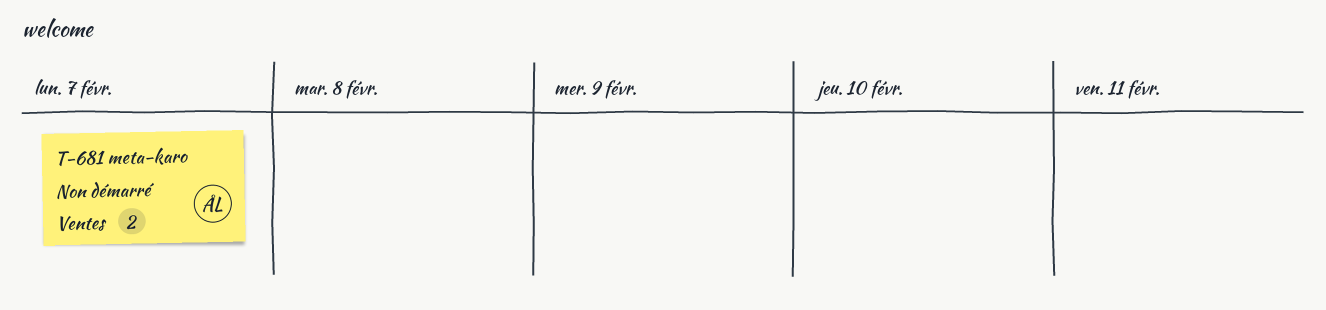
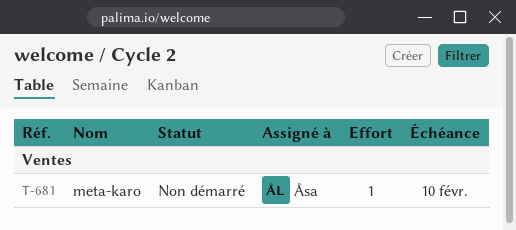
T-681, estimate: 2 -> 1
T-681, due: Feb 7 -> Feb 10

